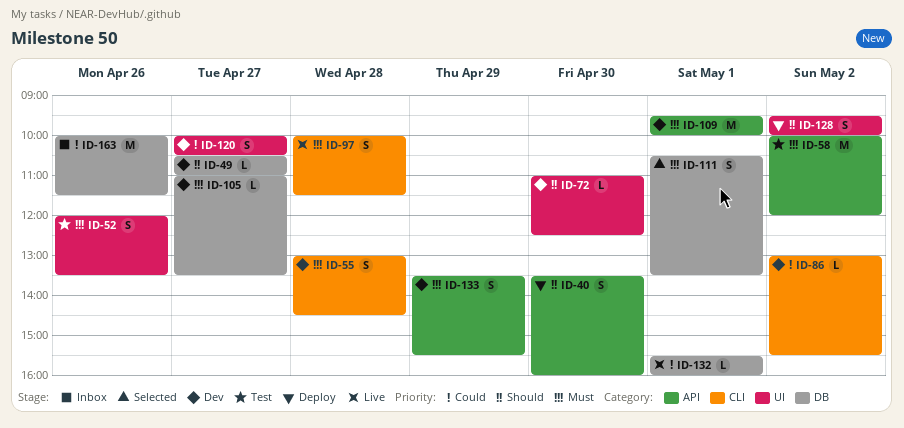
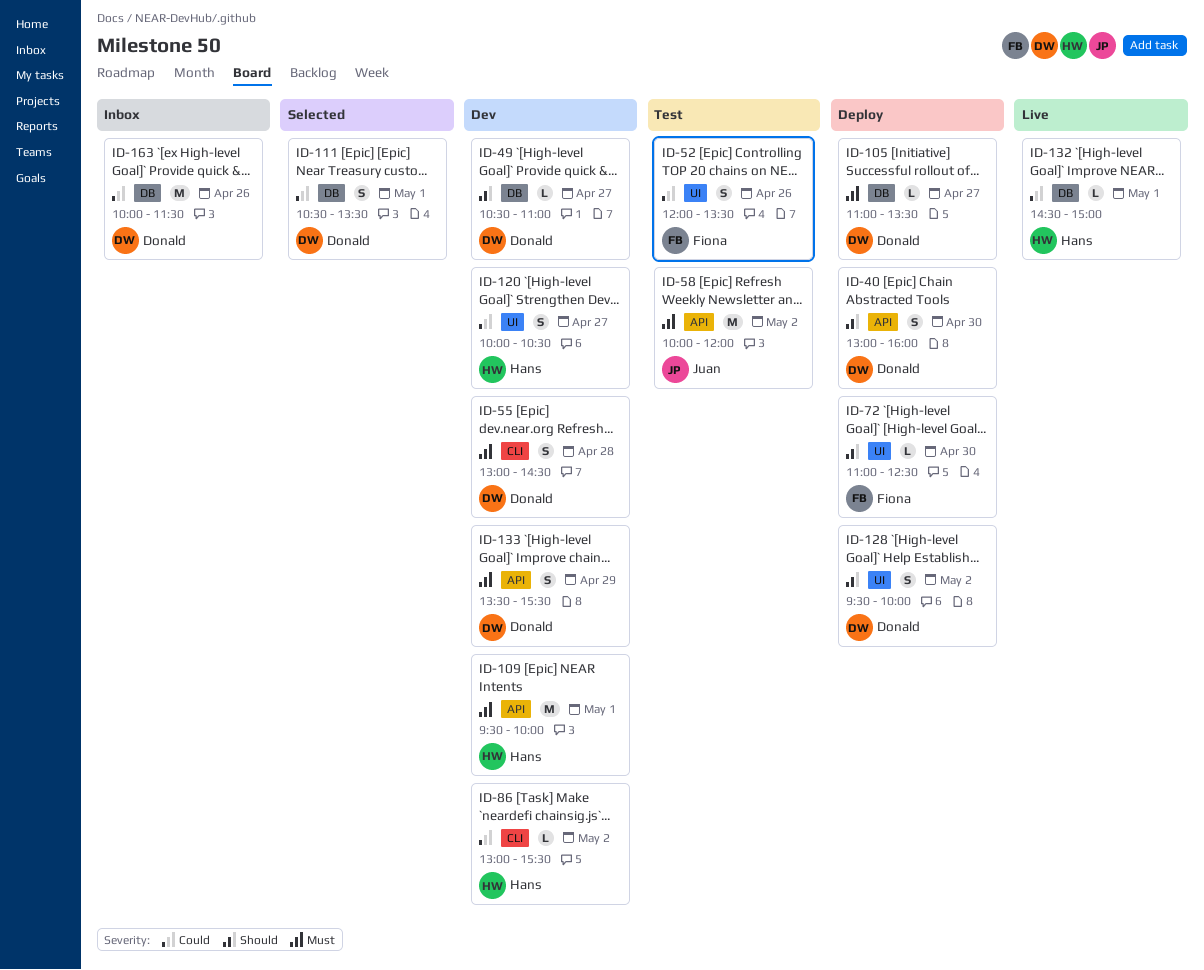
ID-40, begins: 13:30 -> 13:00
ID-52, priority: Must -> Could
ID-72, status: Dev -> Deploy
ID-97: present -> none
ID-105, status: Dev -> Deploy
ID-111, priority: Must -> Could
ID-132, begins: 15:30 -> 14:30
ID-132, ends: 16:00 -> 15:00

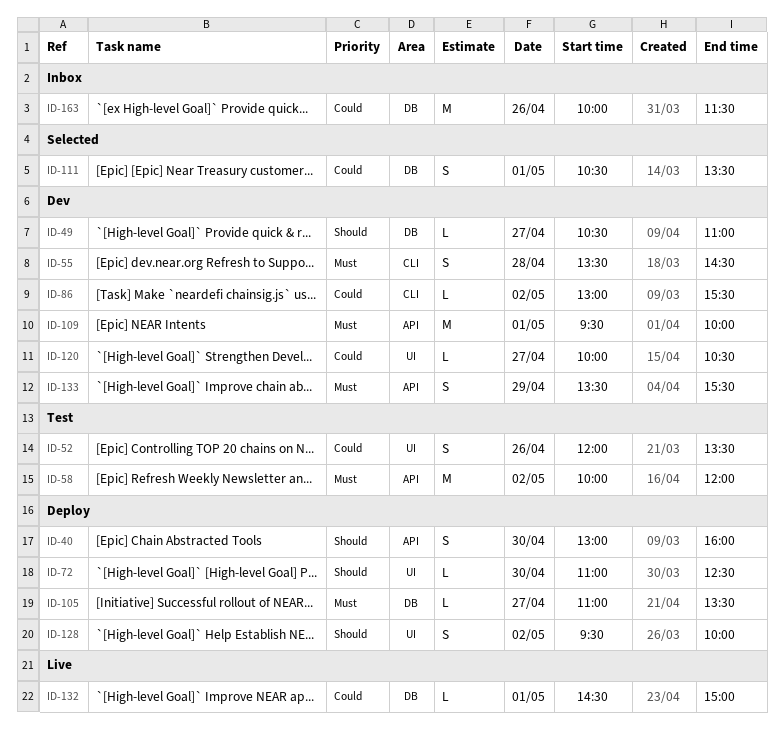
ID-55, begins: 13:00 -> 13:30
ID-120, estimate: S -> L

